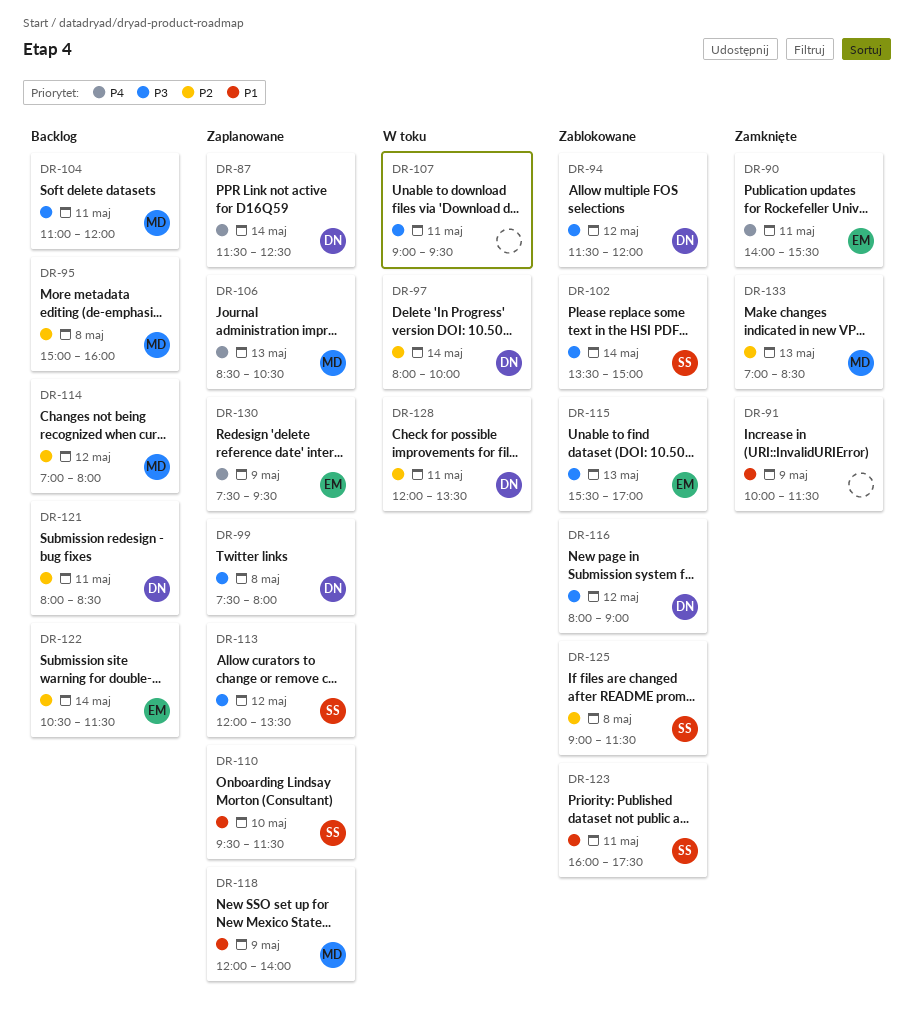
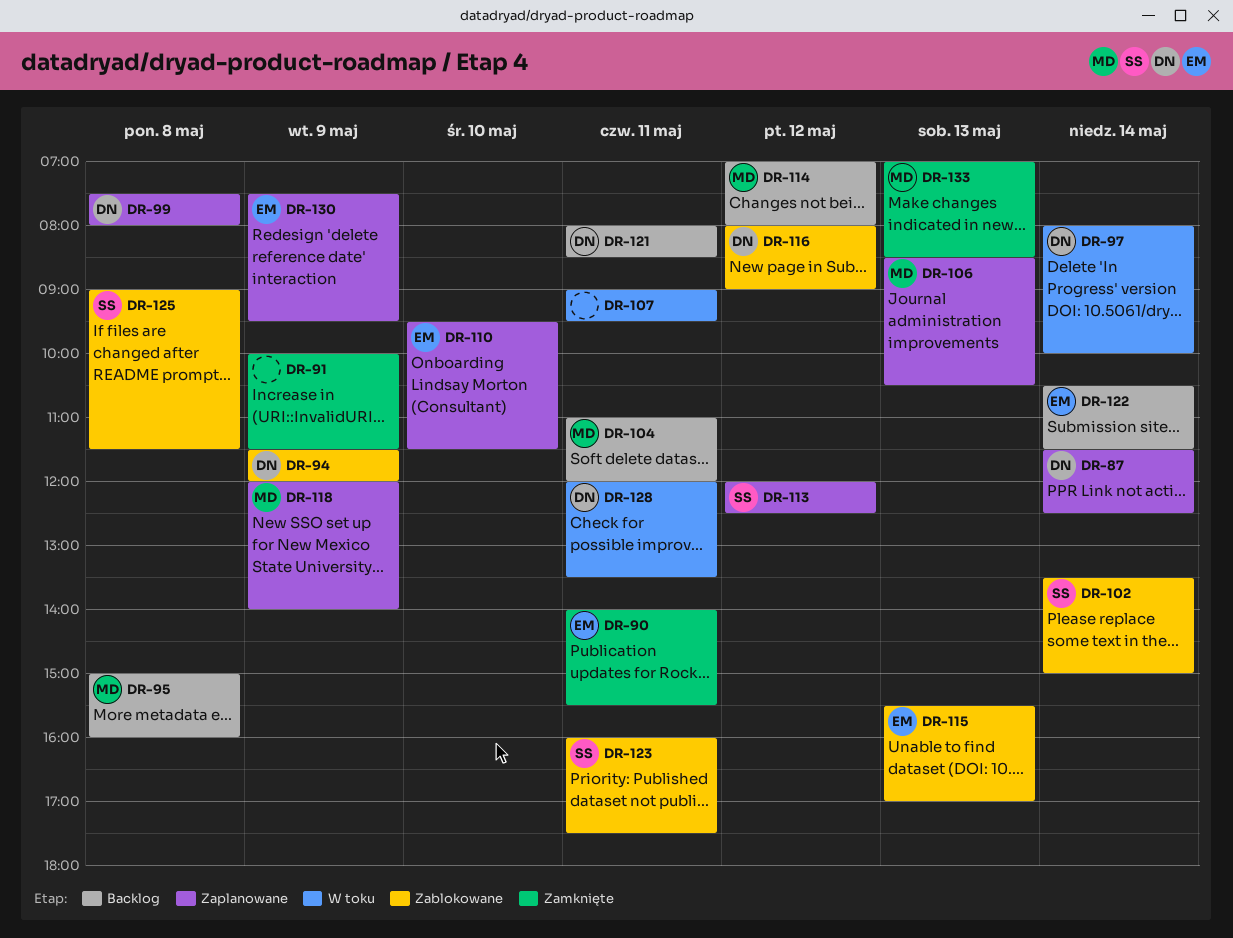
DR-94, day: May 12 -> May 9
DR-110, owner: SS -> EM
DR-113, ends: 13:30 -> 12:30

